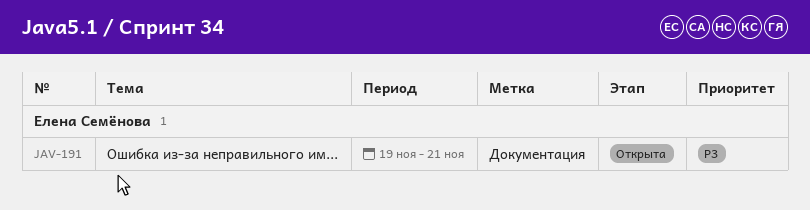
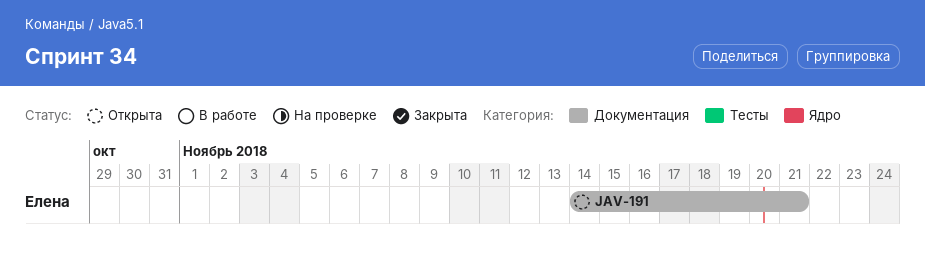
JAV-191, start: Nov 19 -> Nov 14

